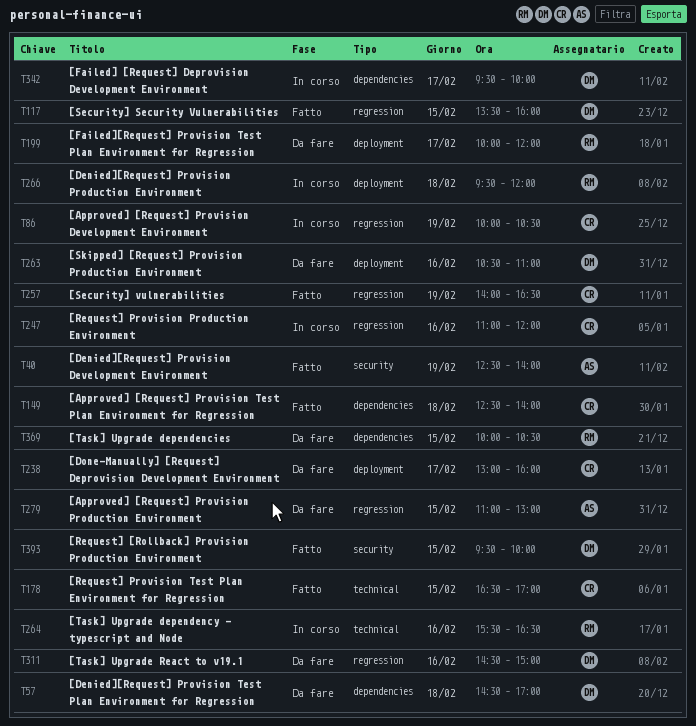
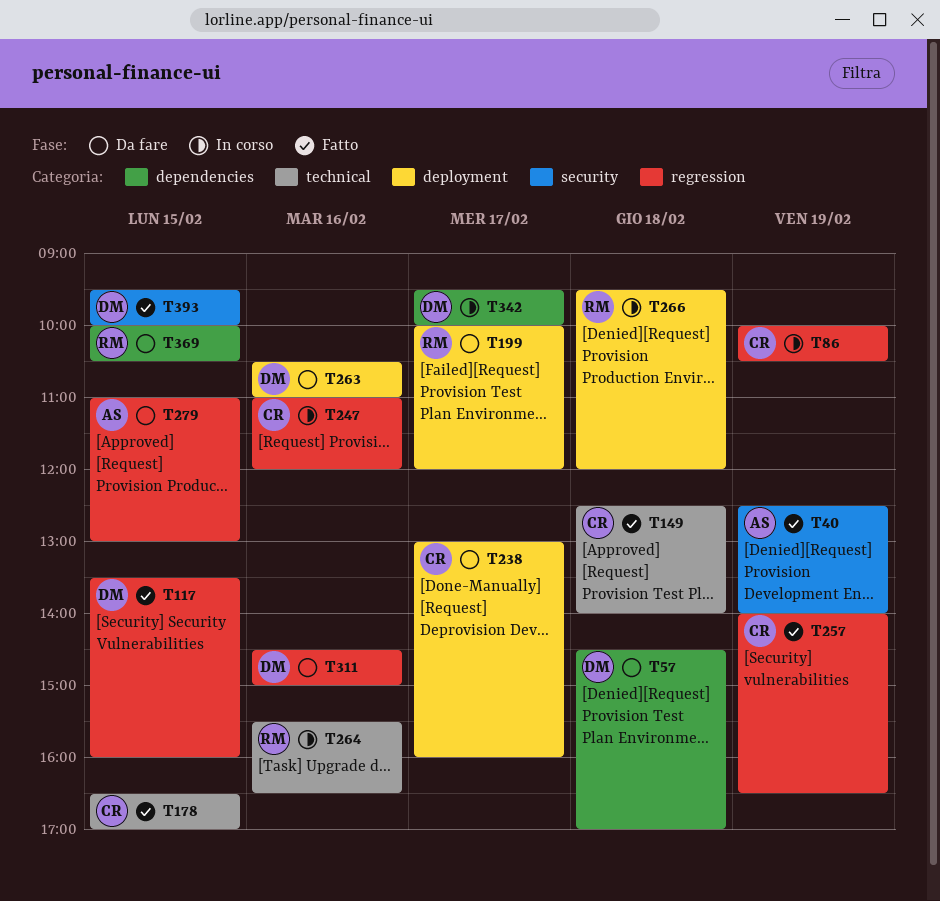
T149, label: dependencies -> technical

